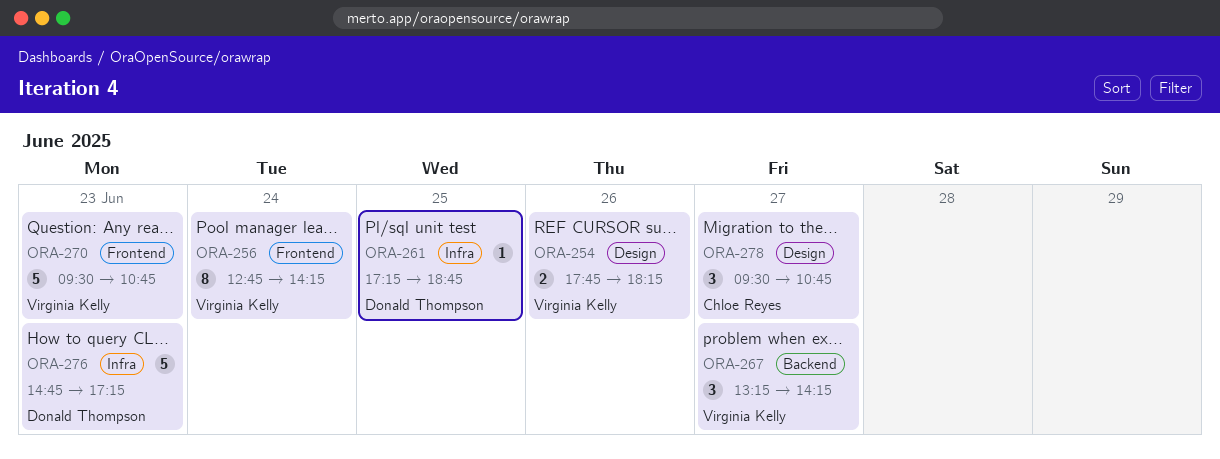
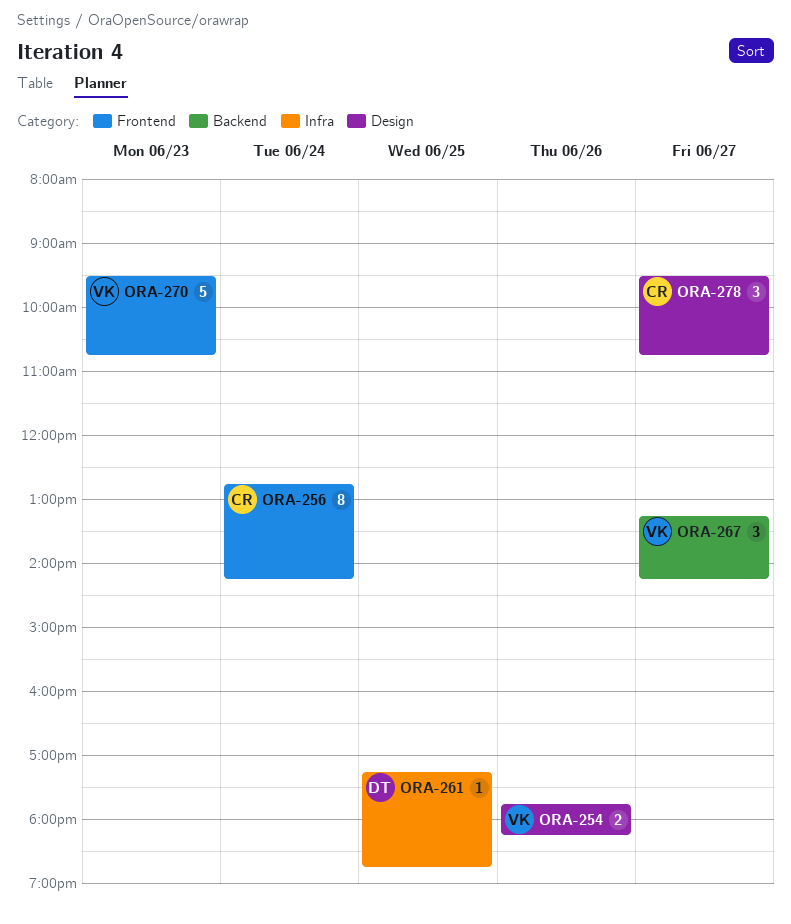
ORA-256, owner: Virginia Kelly -> Chloe Reyes
ORA-276: present -> none

